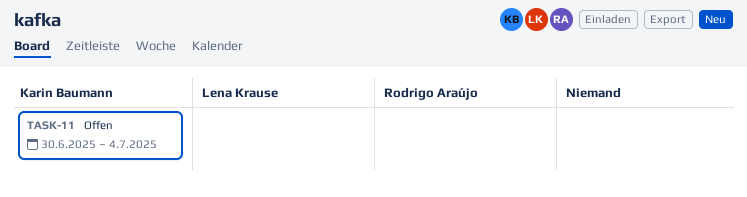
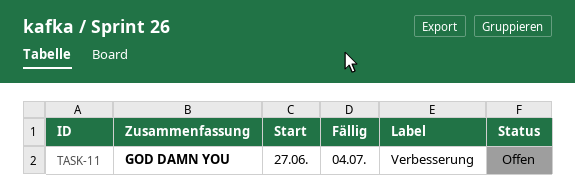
TASK-11, start: Jun 30 -> Jun 27

